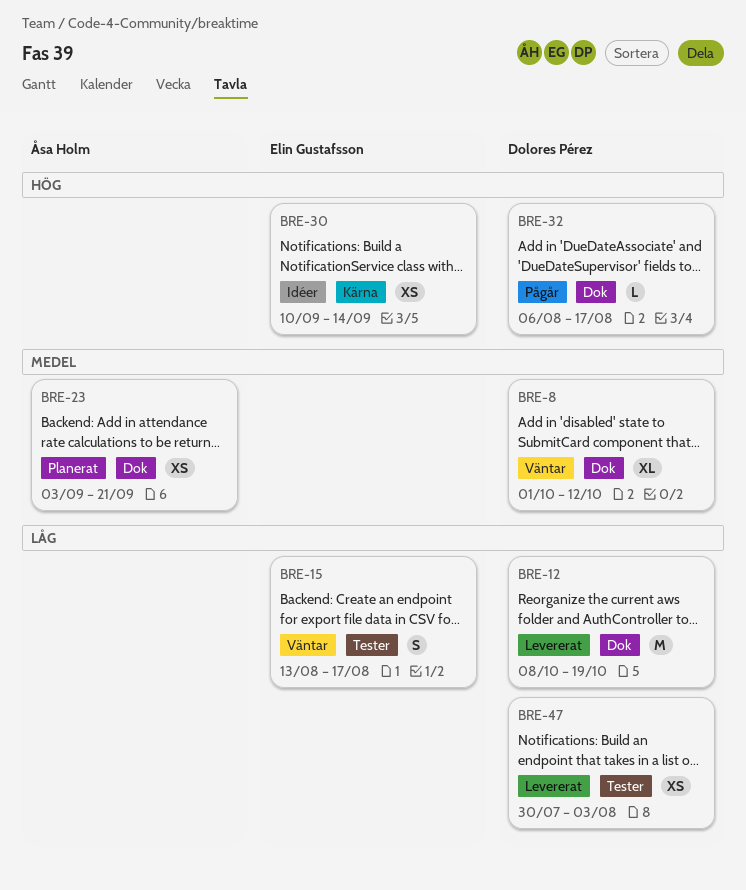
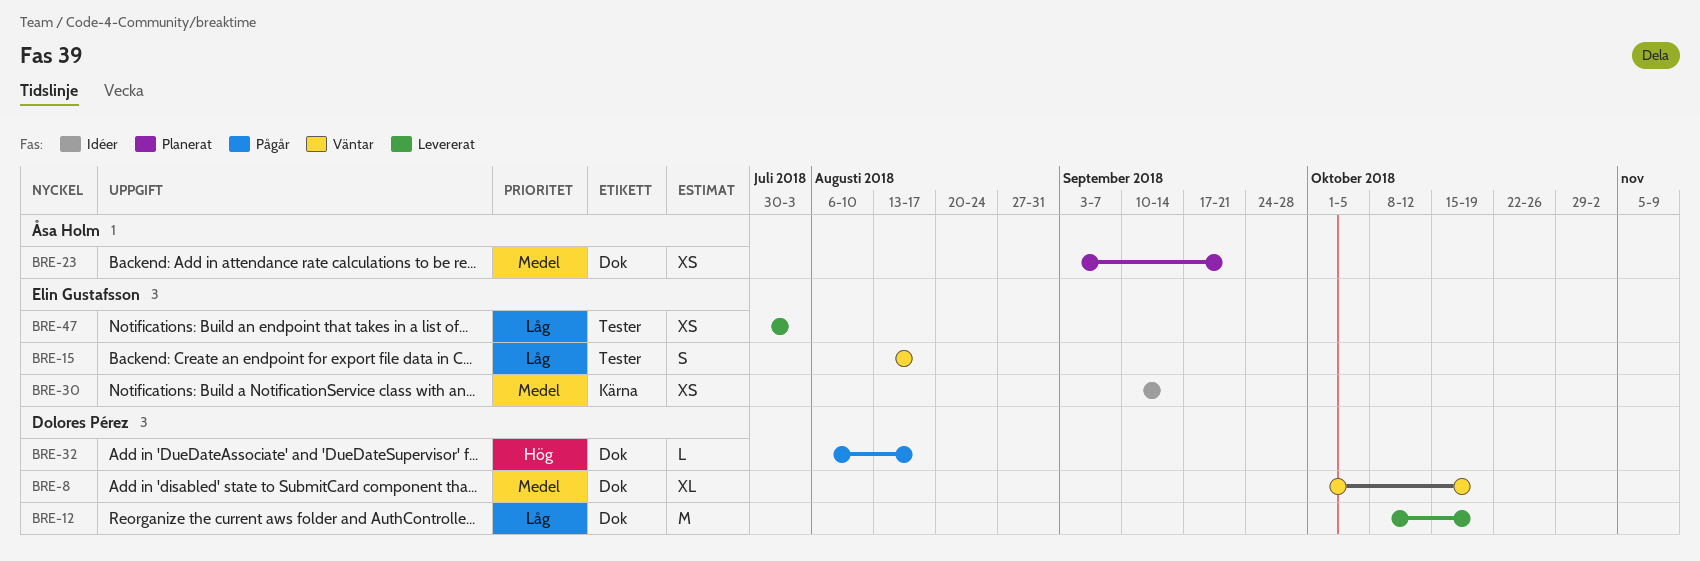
BRE-8, due: Oct 12 -> Oct 19
BRE-30, priority: Hög -> Medel
BRE-47, owner: Dolores Pérez -> Elin Gustafsson

